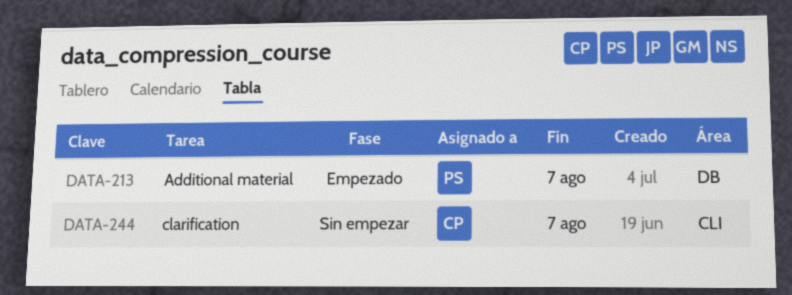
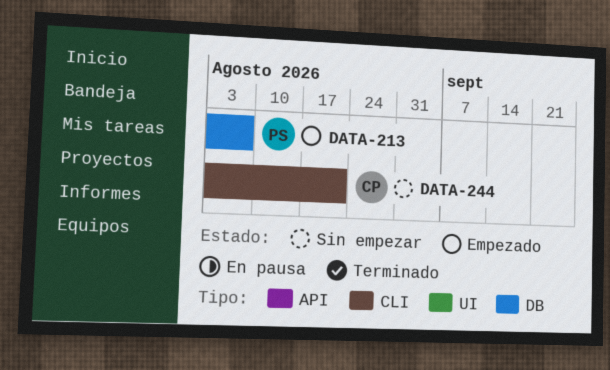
DATA-244, due: Aug 7 -> Aug 21

